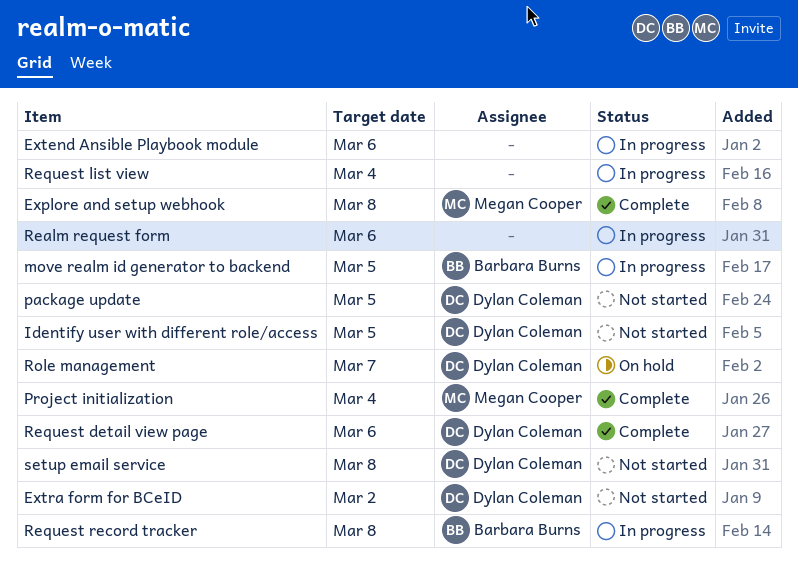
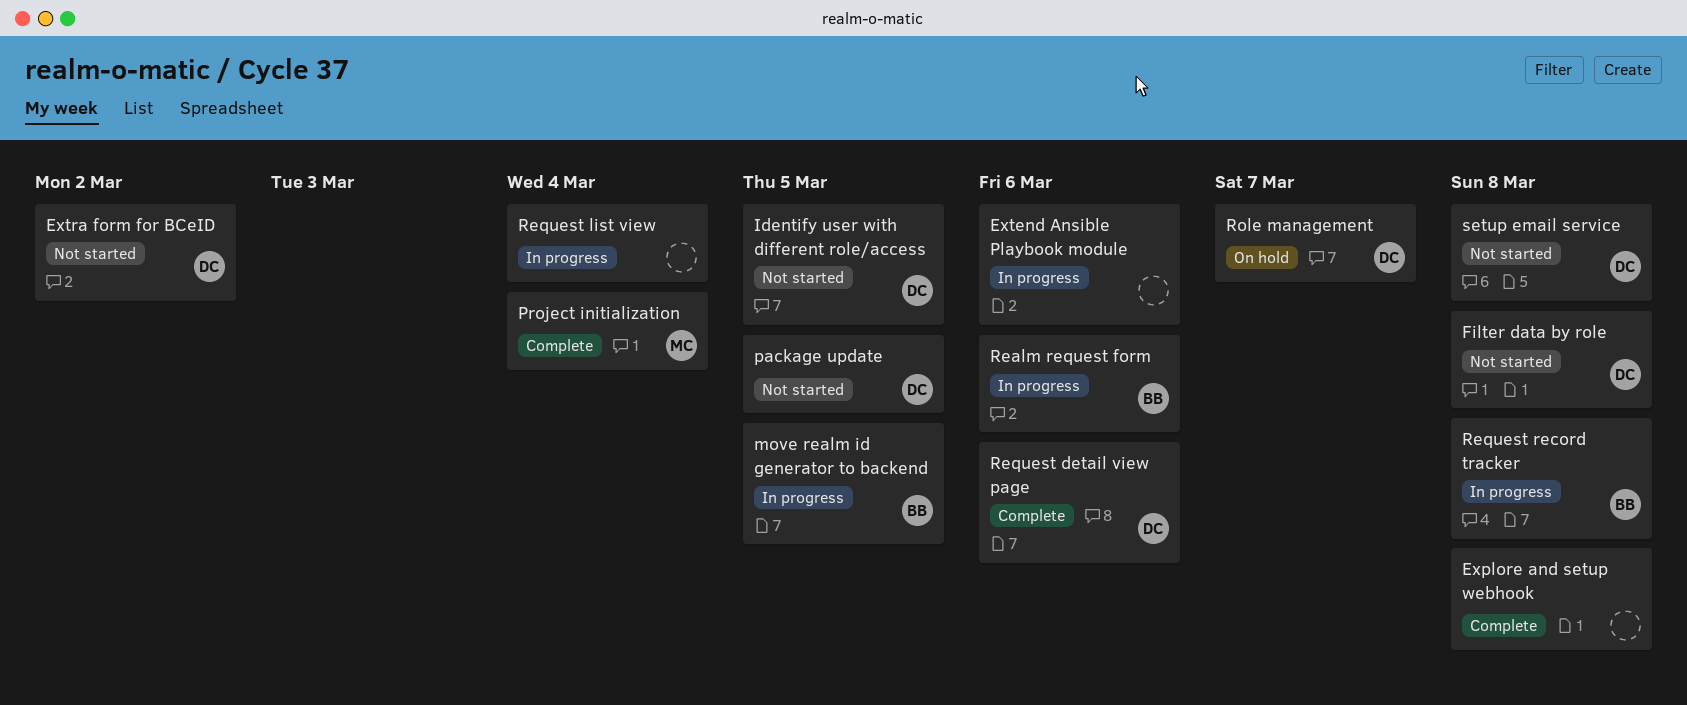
Explore and setup webhook, owner: Megan Cooper -> none
Filter data by role: none -> present
Realm request form, owner: none -> Barbara Burns

